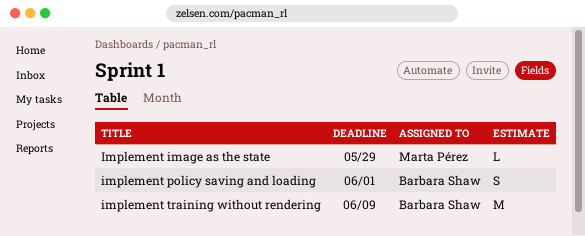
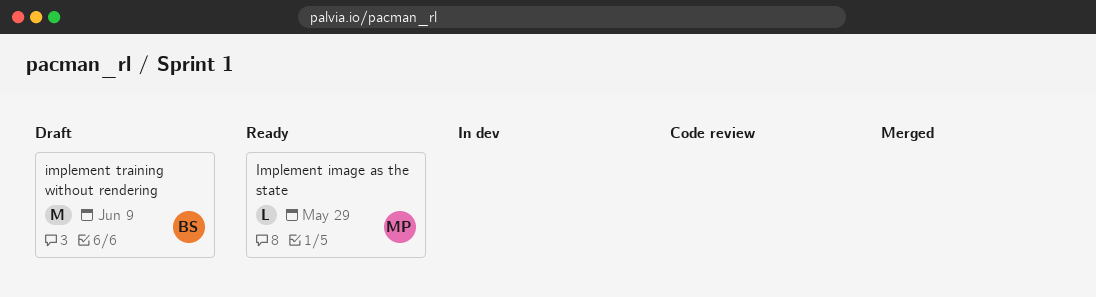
implement policy saving and loading: present -> none

